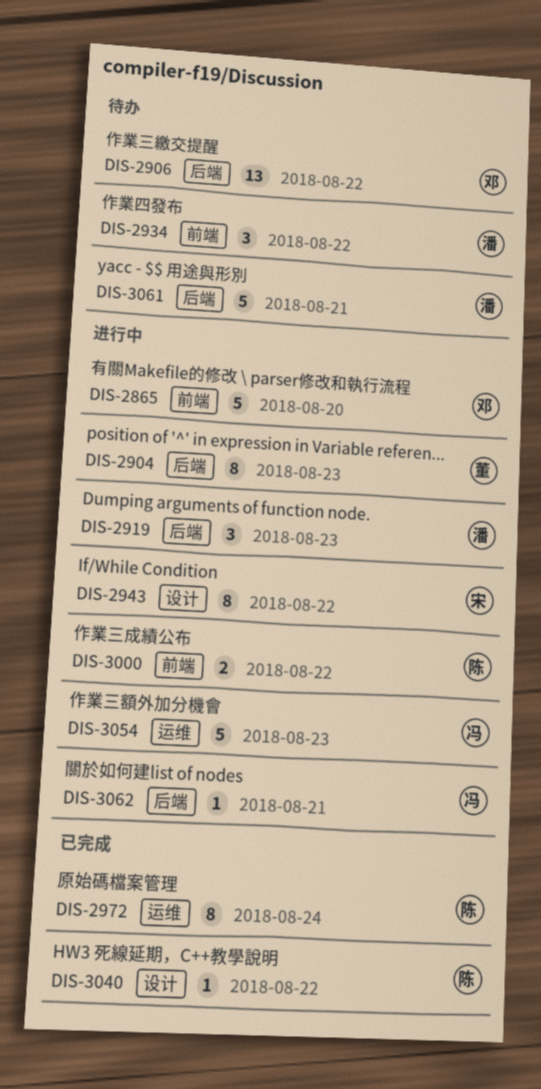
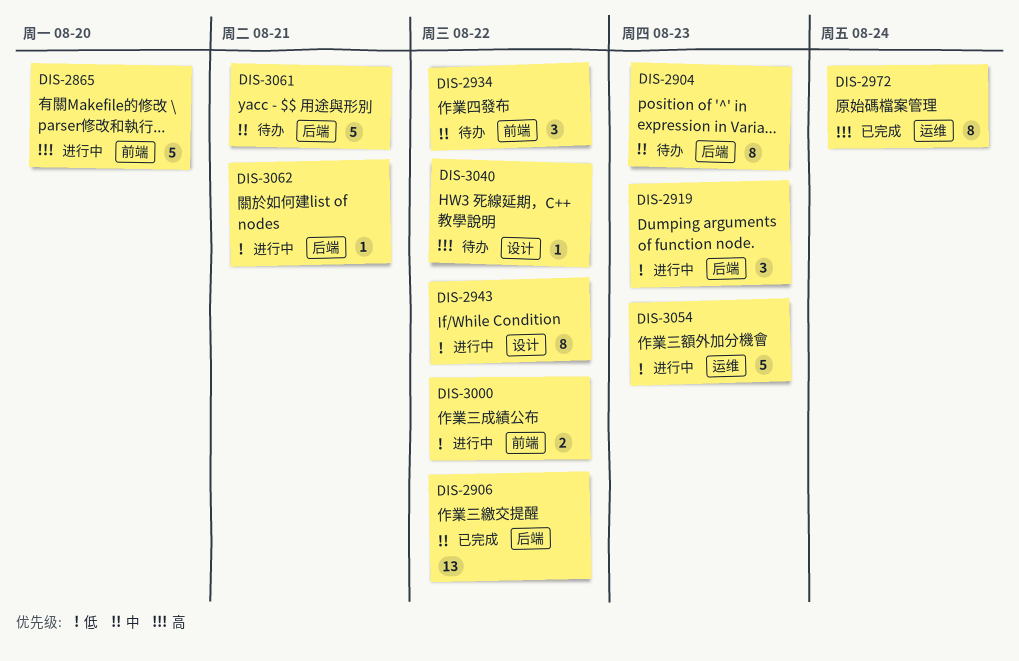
DIS-2904, status: 进行中 -> 待办
DIS-2906, status: 待办 -> 已完成
DIS-3040, status: 已完成 -> 待办

